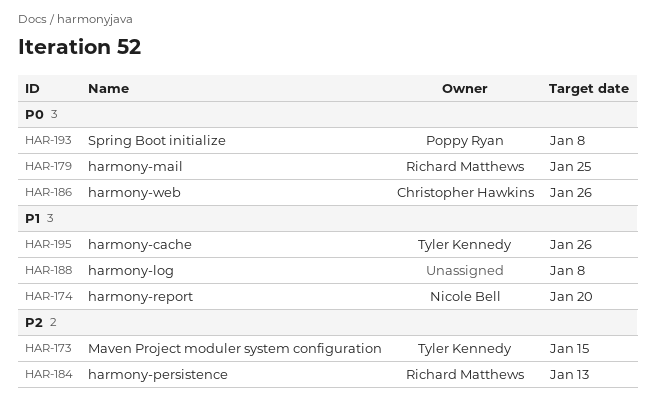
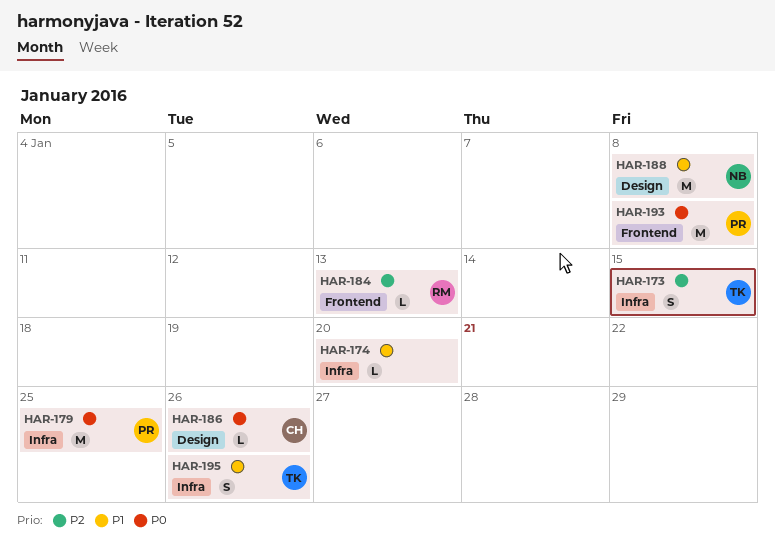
HAR-174, owner: Nicole Bell -> none
HAR-179, owner: Richard Matthews -> Poppy Ryan
HAR-188, owner: none -> Nicole Bell

